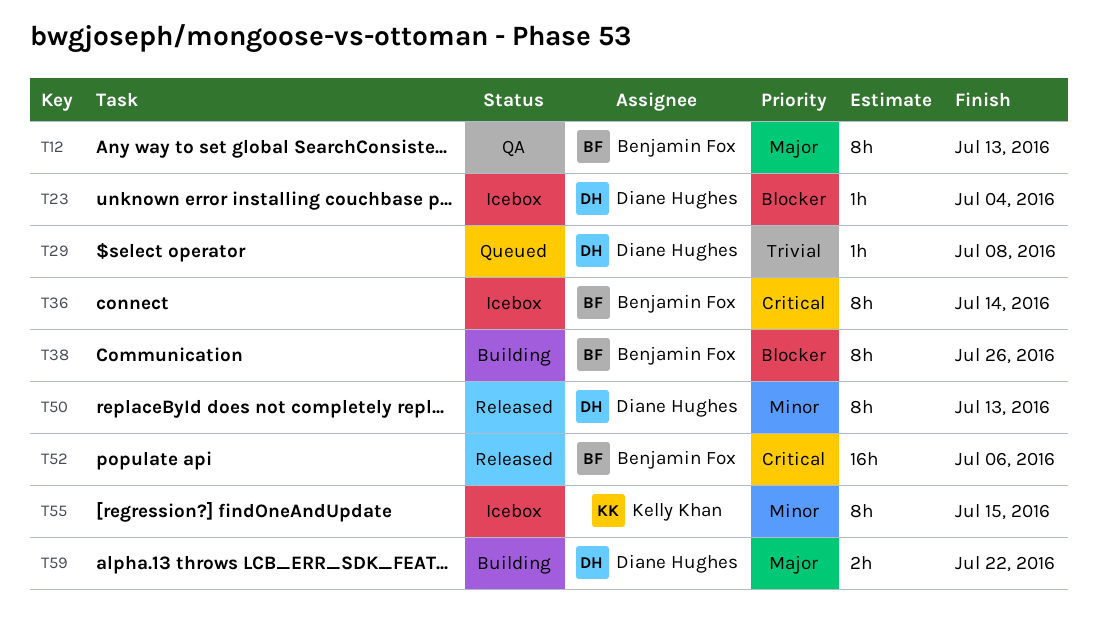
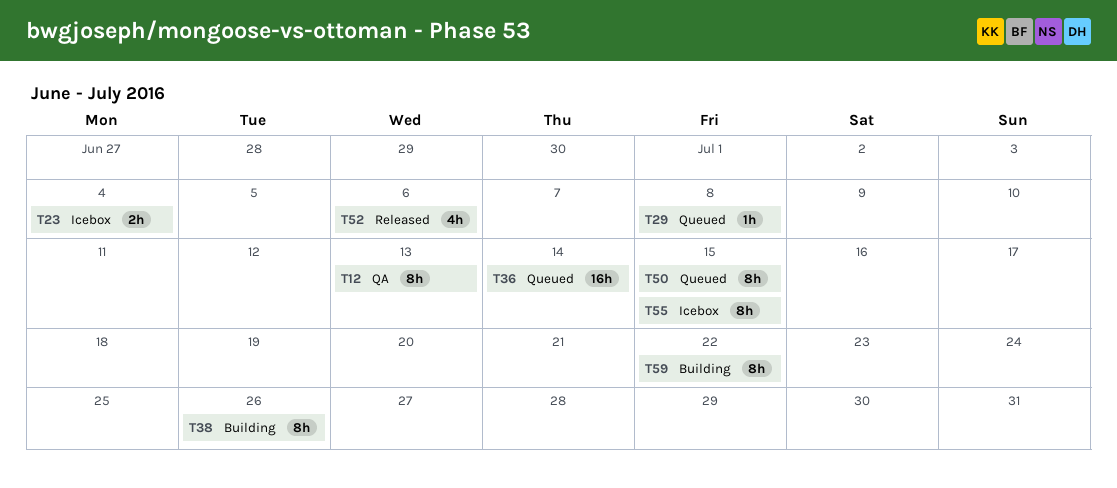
T23, estimate: 1h -> 2h
T36, status: Icebox -> Queued
T36, estimate: 8h -> 16h
T50, status: Released -> Queued
T50, due: Jul 13 -> Jul 15
T52, estimate: 16h -> 4h
T59, estimate: 2h -> 8h

